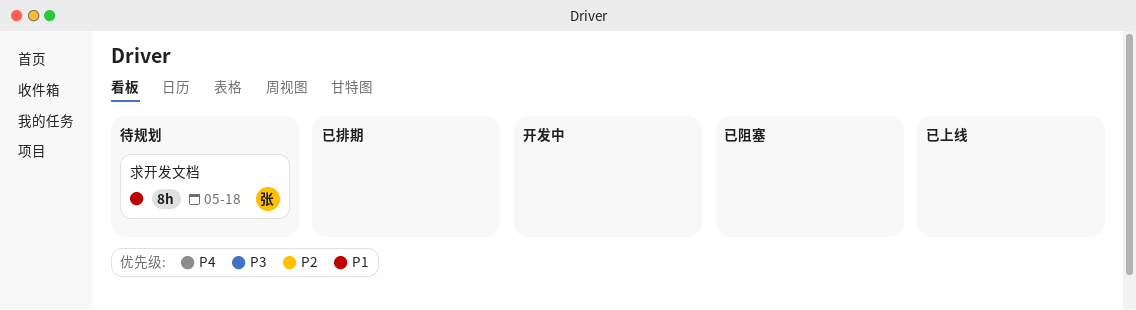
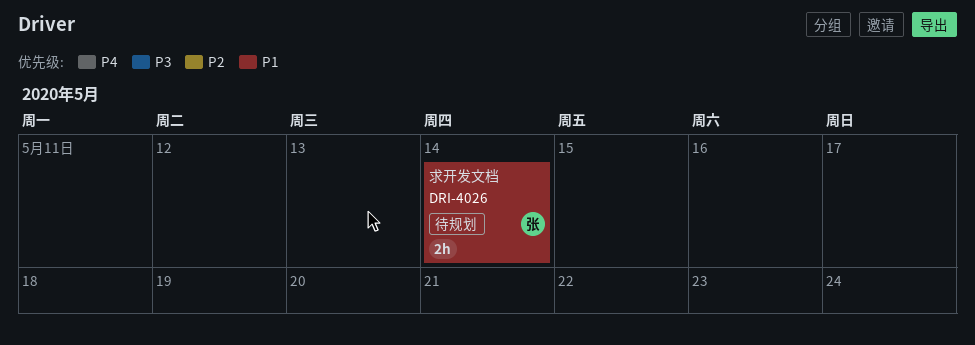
求开发文档, estimate: 8h -> 2h
求开发文档, due: May 18 -> May 14

